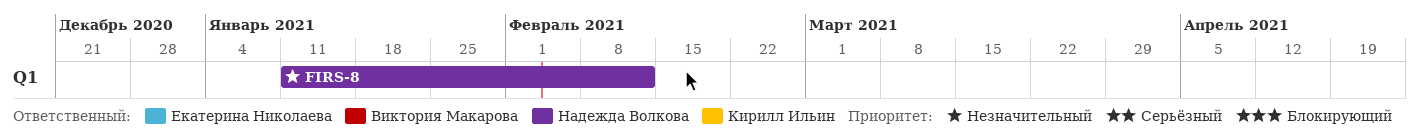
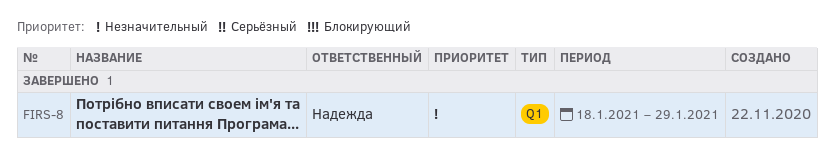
FIRS-8, start: Jan 11 -> Jan 18
FIRS-8, due: Feb 12 -> Jan 29

